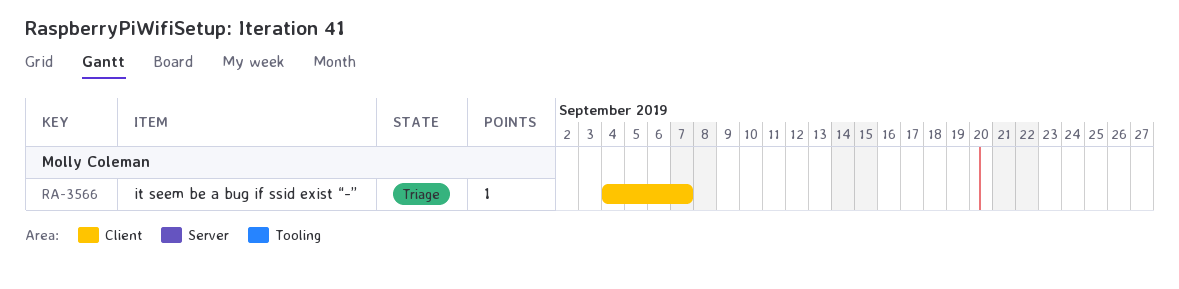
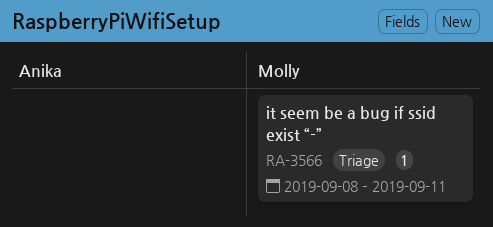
RA-3566, start: Sep 4 -> Sep 8
RA-3566, due: Sep 7 -> Sep 11

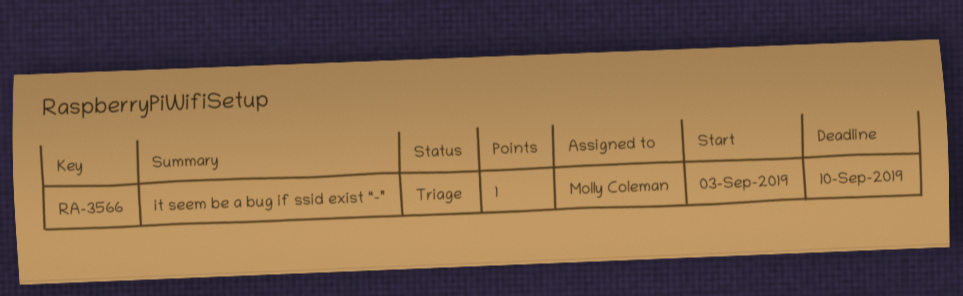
RA-3566, start: Sep 8 -> Sep 3
RA-3566, due: Sep 11 -> Sep 10

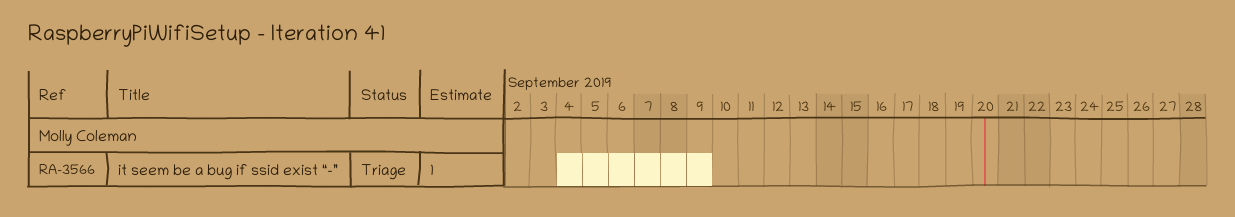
RA-3566, start: Sep 3 -> Sep 4
RA-3566, due: Sep 10 -> Sep 9

